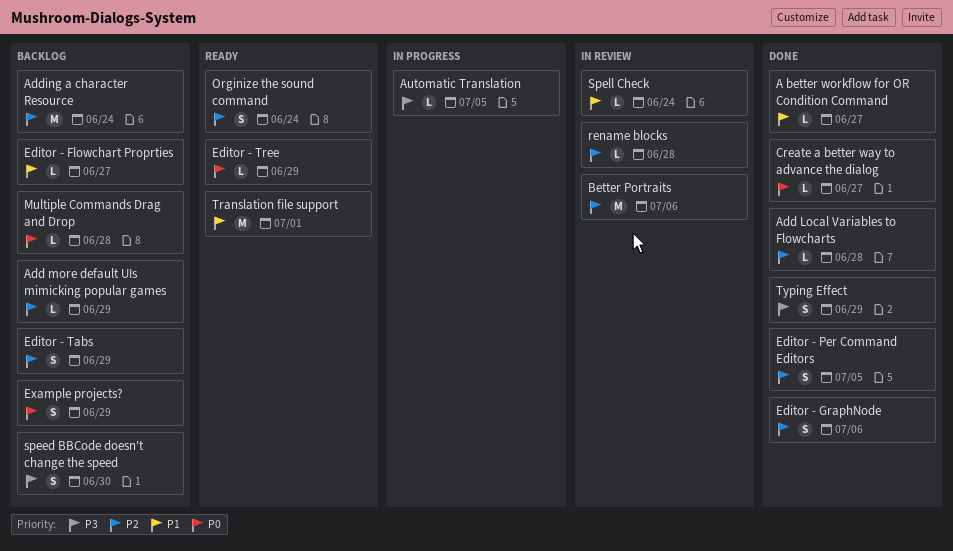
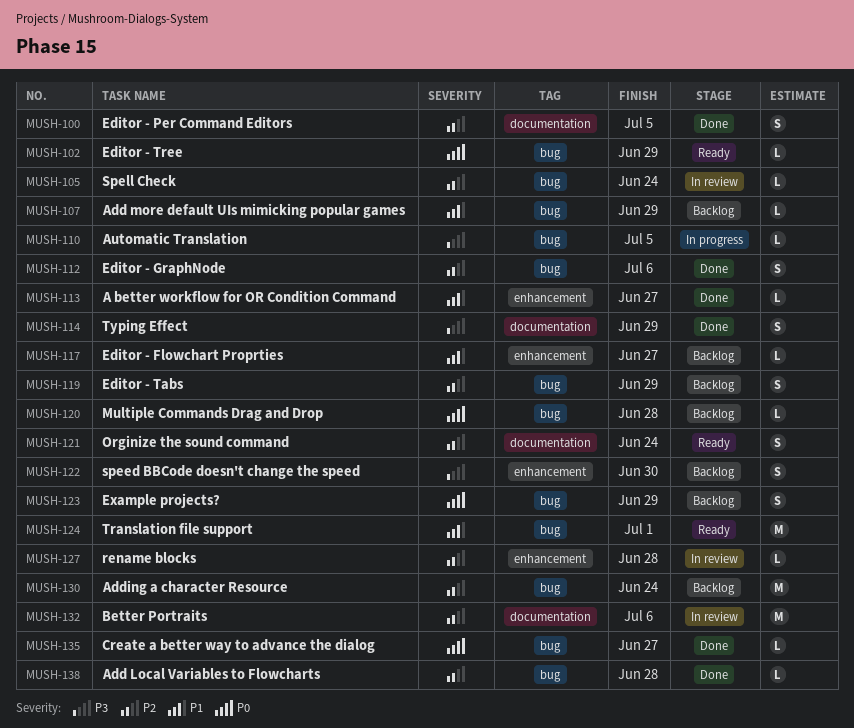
Add more default UIs mimicking popular games, priority: P2 -> P1
Spell Check, priority: P1 -> P2

